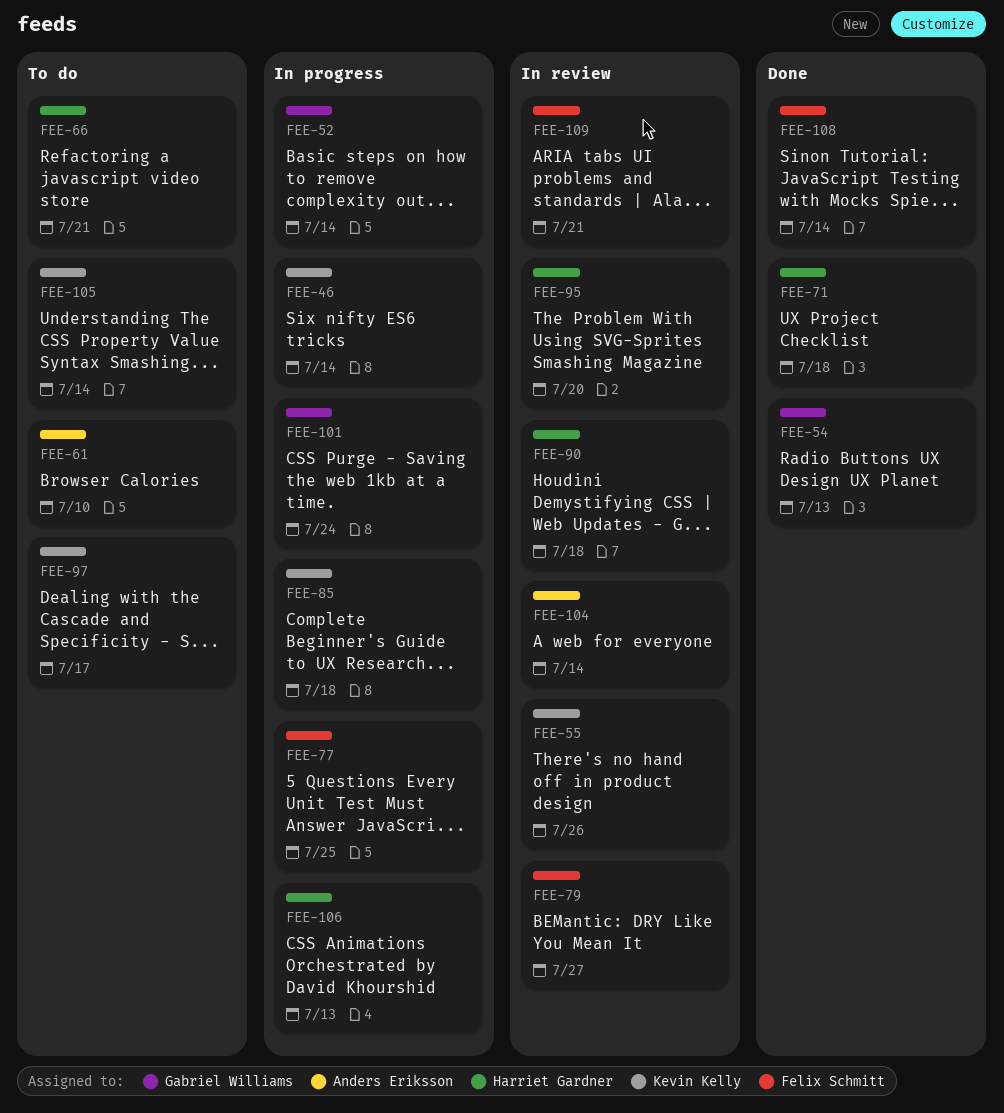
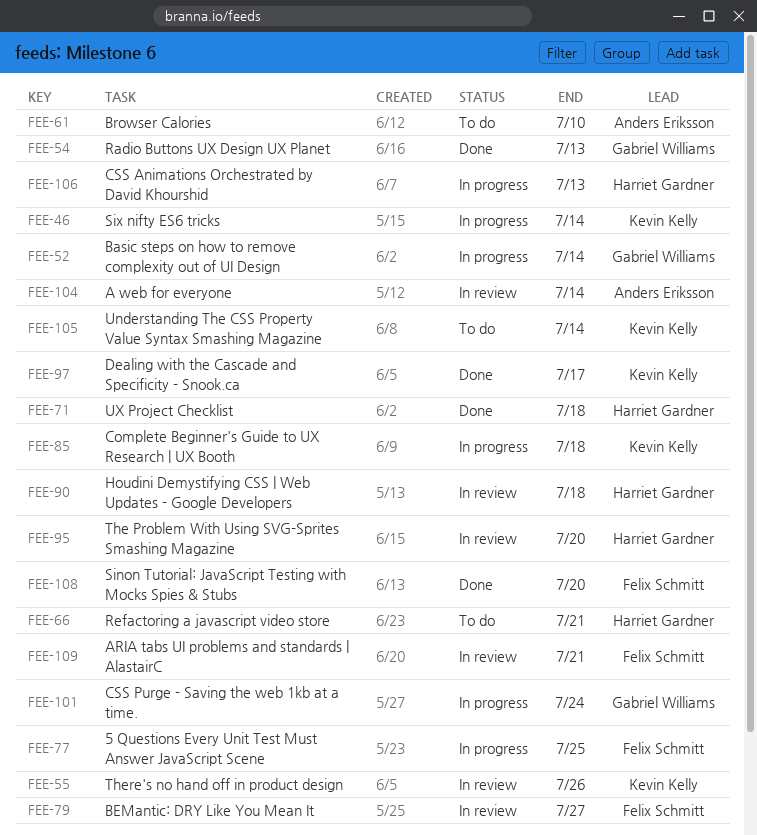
FEE-97, status: To do -> Done
FEE-108, due: Jul 14 -> Jul 20

